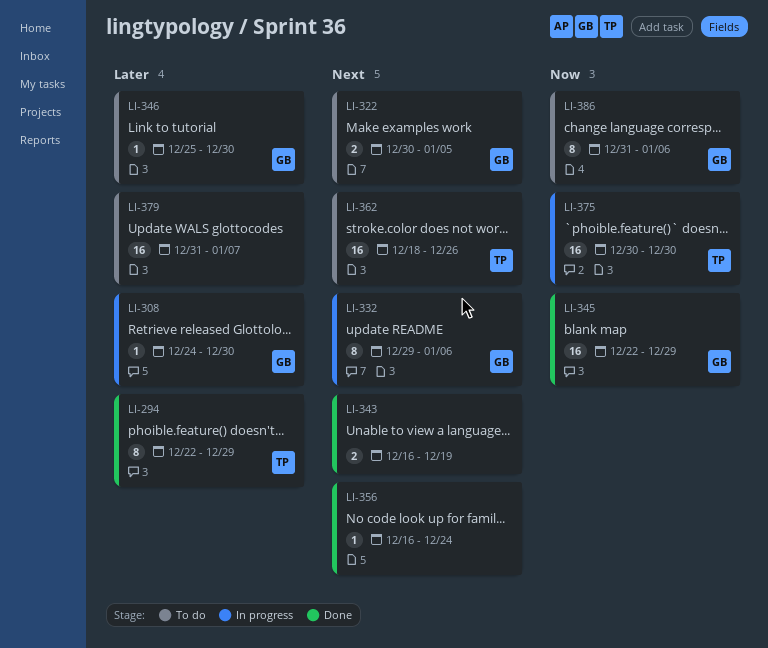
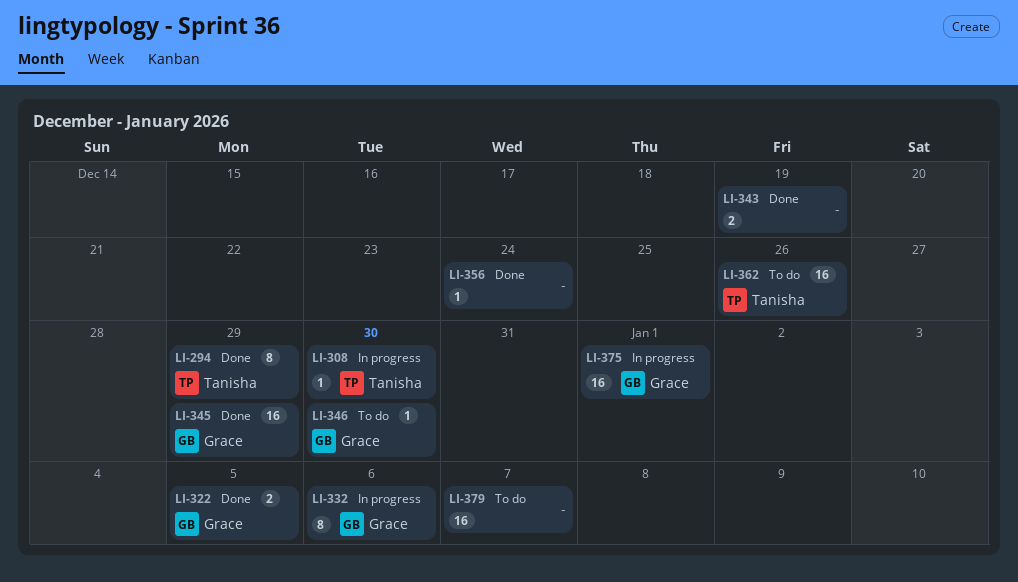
LI-308, owner: Grace -> Tanisha
LI-322, status: To do -> Done
LI-375, owner: Tanisha -> Grace
LI-375, due: Dec 30 -> Jan 1
LI-386: present -> none

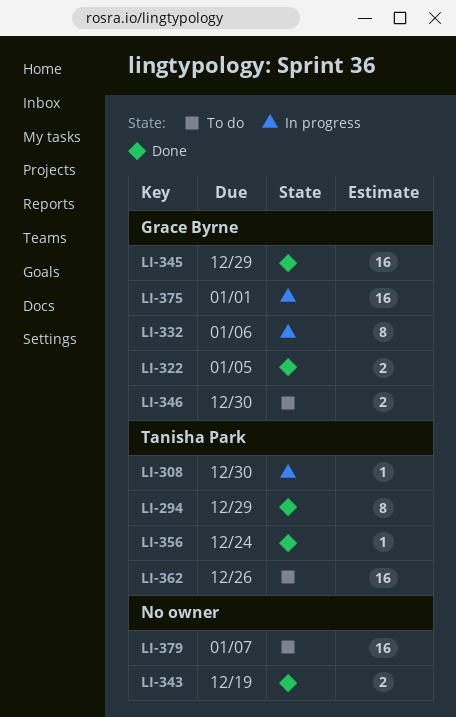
LI-346, estimate: 1 -> 2
LI-356, owner: none -> Tanisha Park

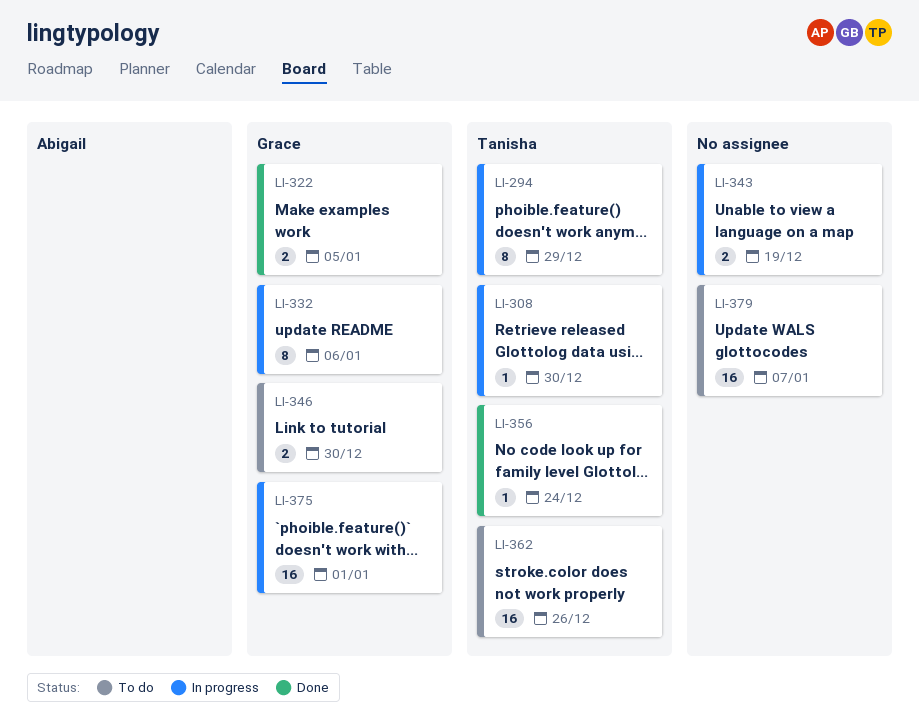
LI-294, status: Done -> In progress
LI-343, status: Done -> In progress
LI-345: present -> none

